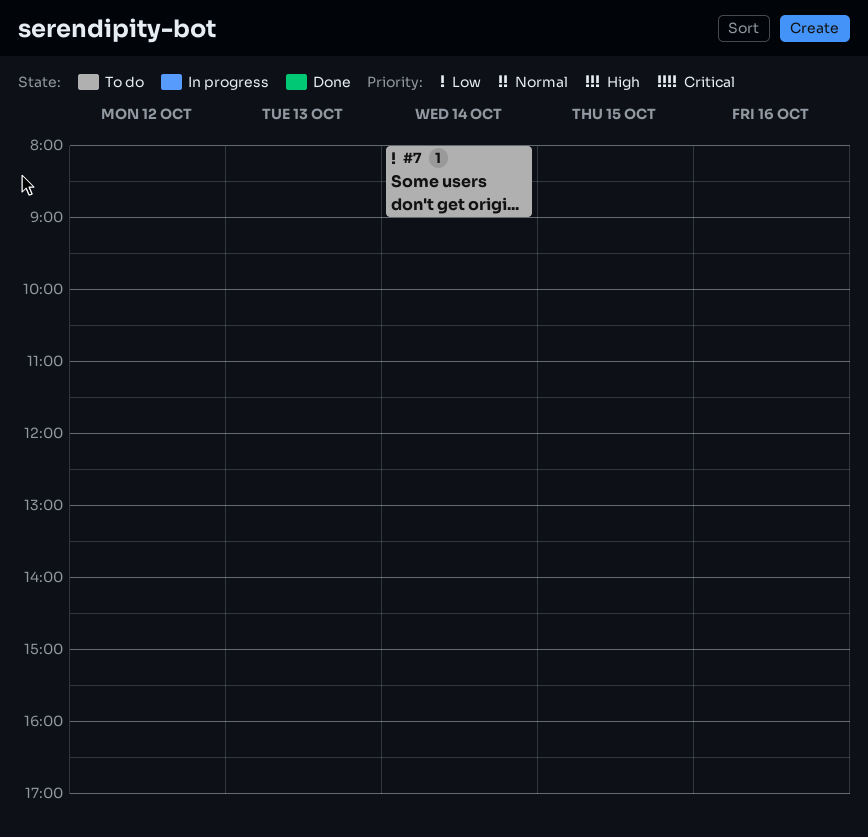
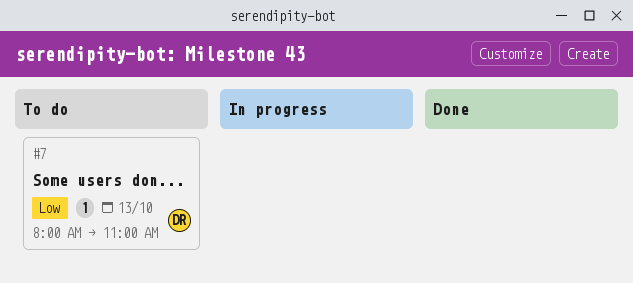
#7, day: Oct 14 -> Oct 13
#7, ends: 09:00 -> 11:00

